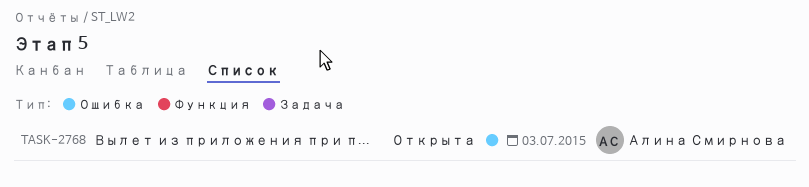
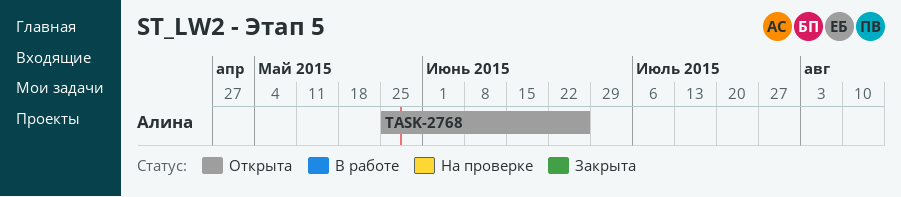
TASK-2768, due: Jul 3 -> Jun 26

